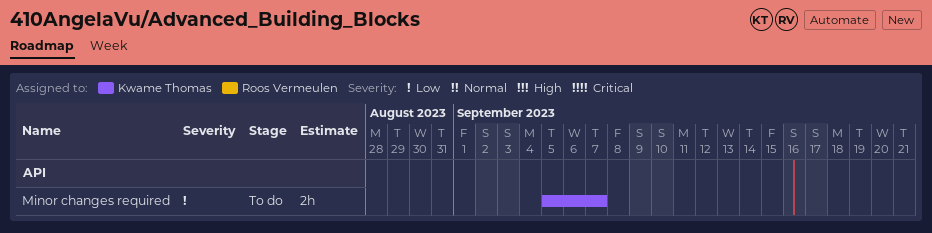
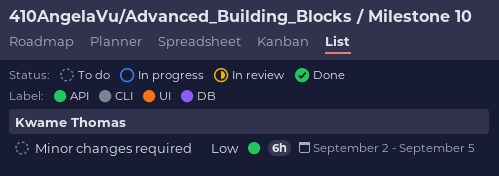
Minor changes required, estimate: 2h -> 6h
Minor changes required, start: Sep 5 -> Sep 2
Minor changes required, due: Sep 7 -> Sep 5

